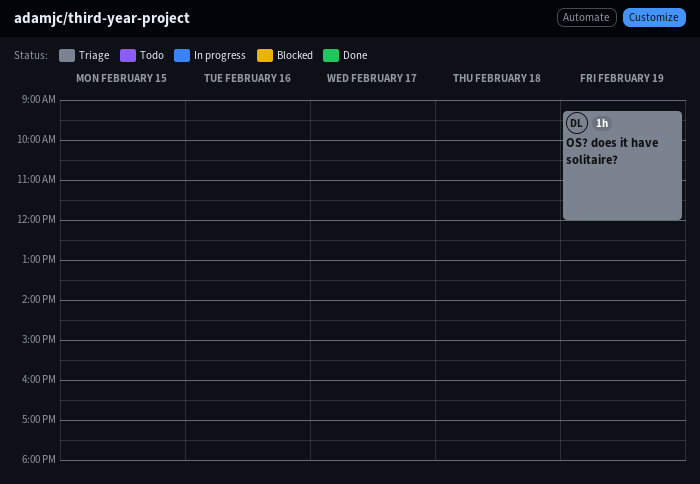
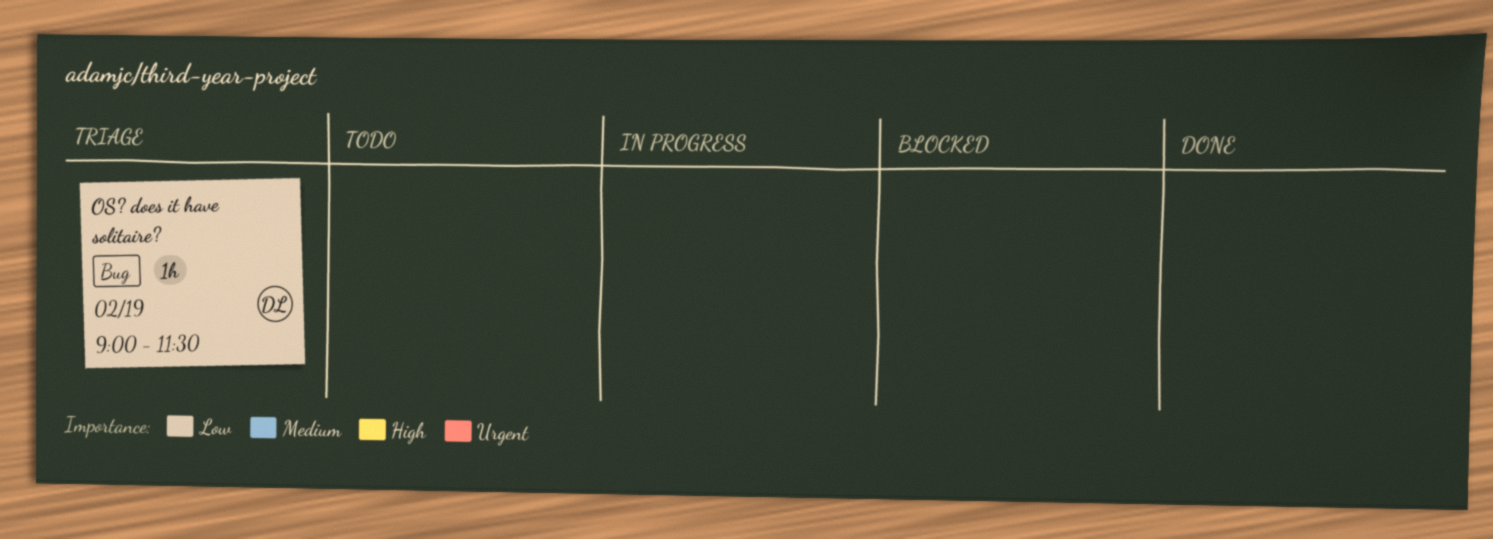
OS? does it have solitaire?, begins: 09:15 -> 09:00
OS? does it have solitaire?, ends: 12:00 -> 11:30

